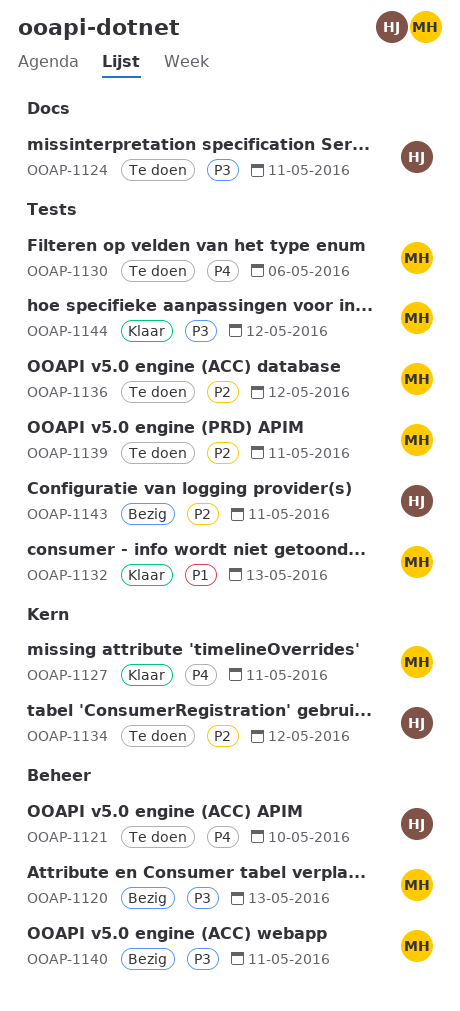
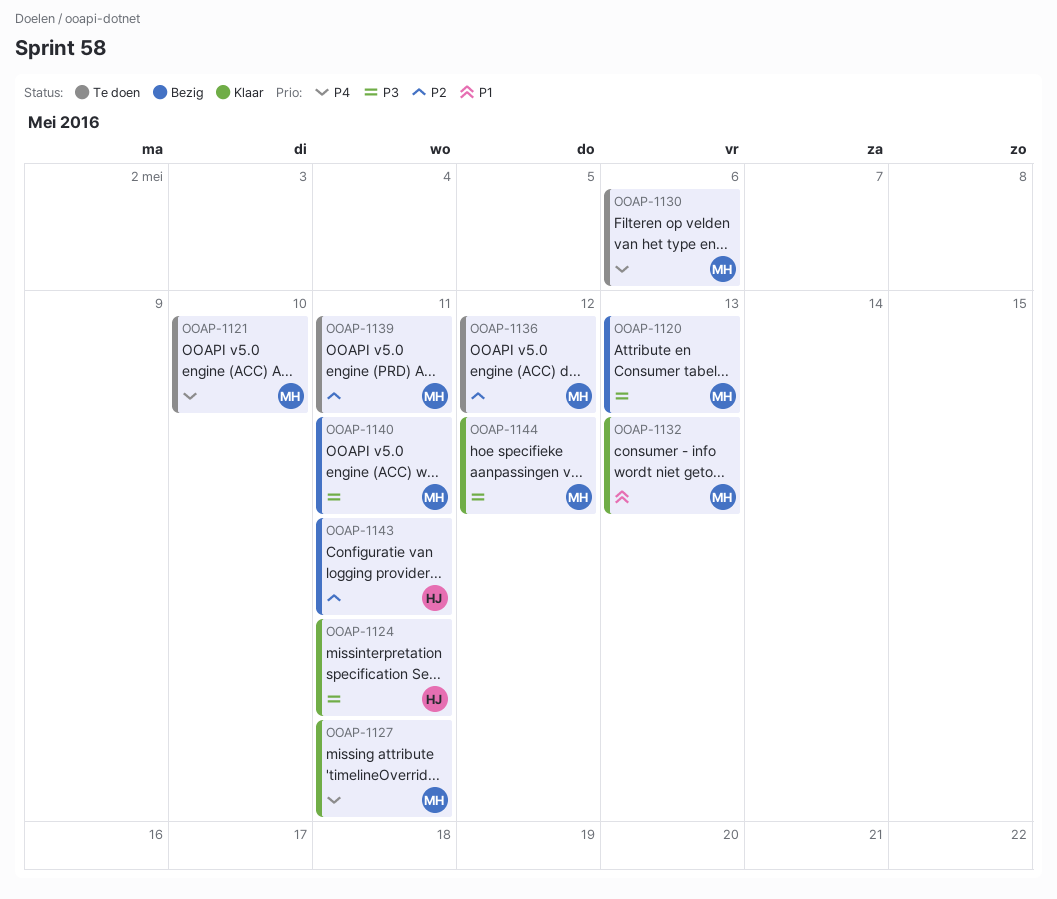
OOAP-1121, owner: HJ -> MH
OOAP-1124, status: Te doen -> Klaar
OOAP-1134: present -> none

